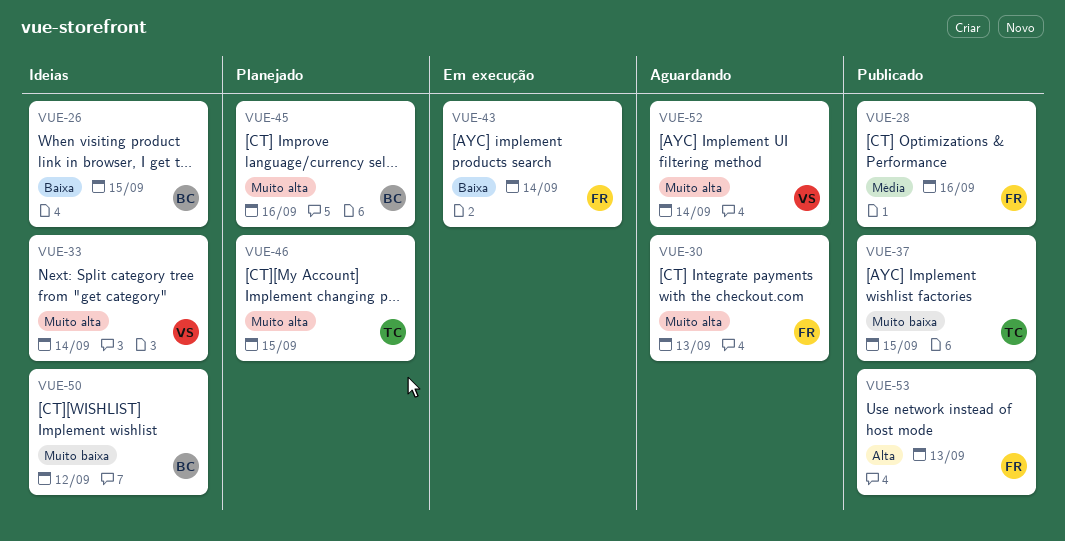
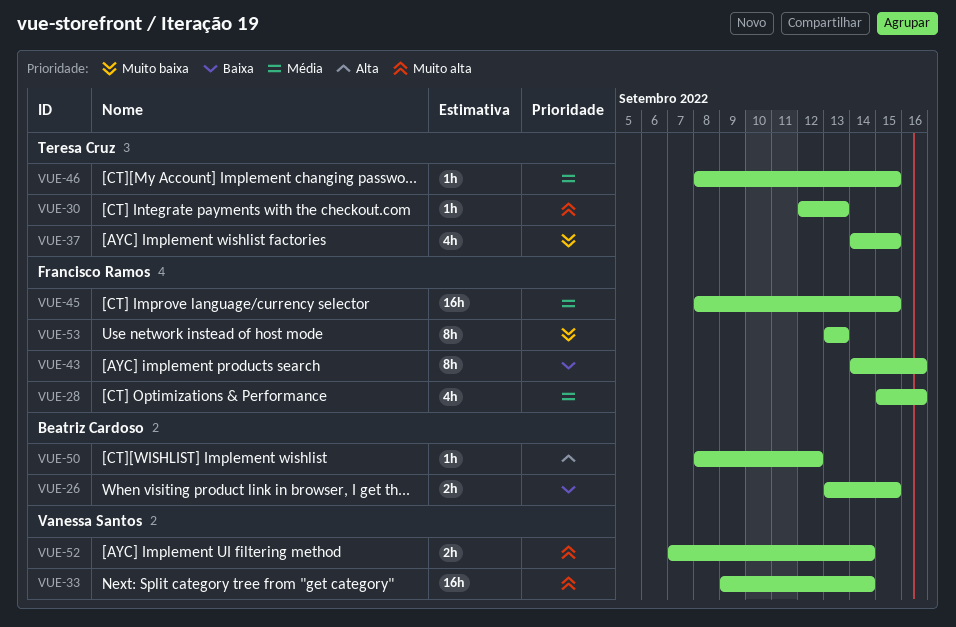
VUE-30, owner: Francisco Ramos -> Teresa Cruz
VUE-43, due: Sep 14 -> Sep 16
VUE-45, owner: Beatriz Cardoso -> Francisco Ramos
VUE-45, priority: Muito alta -> Média
VUE-45, due: Sep 16 -> Sep 15
VUE-46, priority: Muito alta -> Média
VUE-50, priority: Muito baixa -> Alta
VUE-53, priority: Alta -> Muito baixa

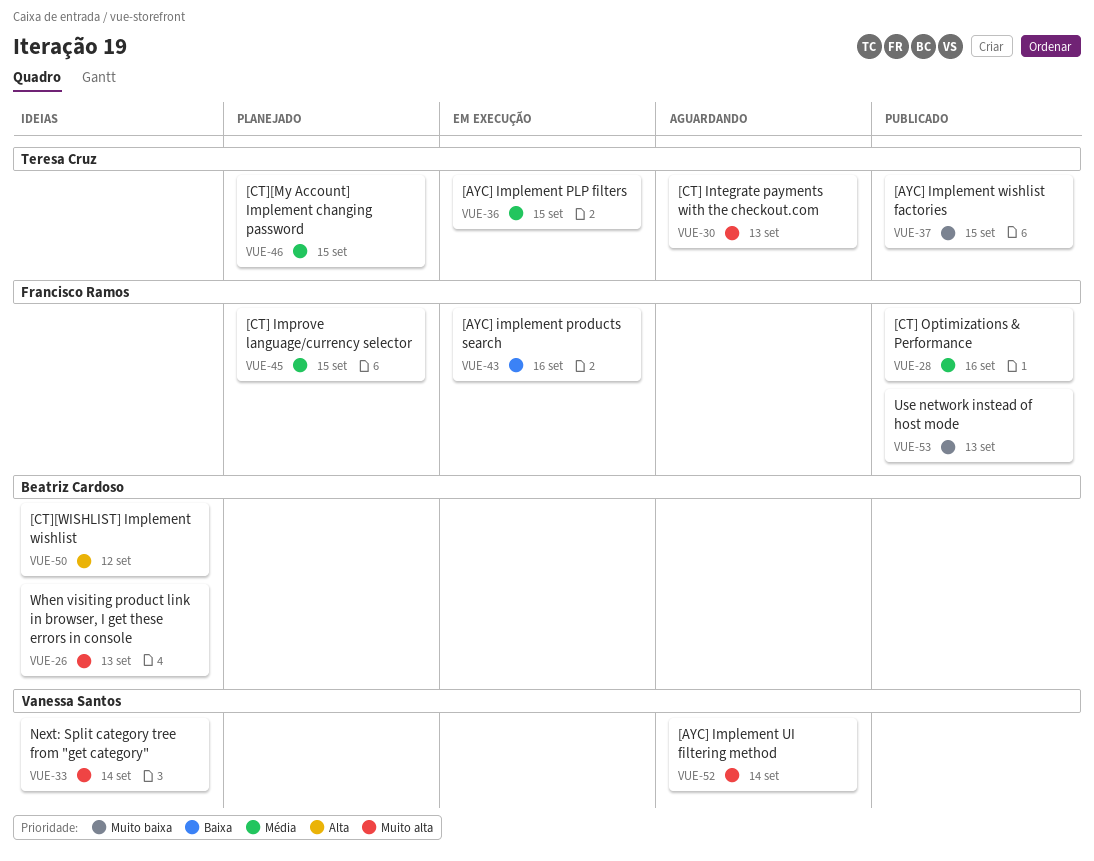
VUE-26, priority: Baixa -> Muito alta
VUE-26, due: Sep 15 -> Sep 13
VUE-36: none -> present

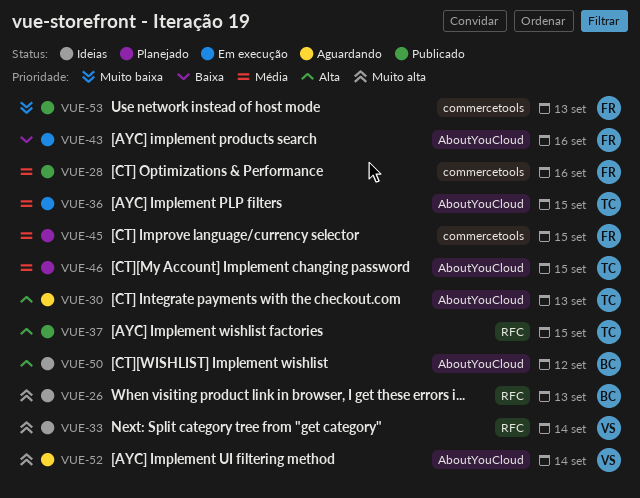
VUE-30, priority: Muito alta -> Alta
VUE-37, priority: Muito baixa -> Alta

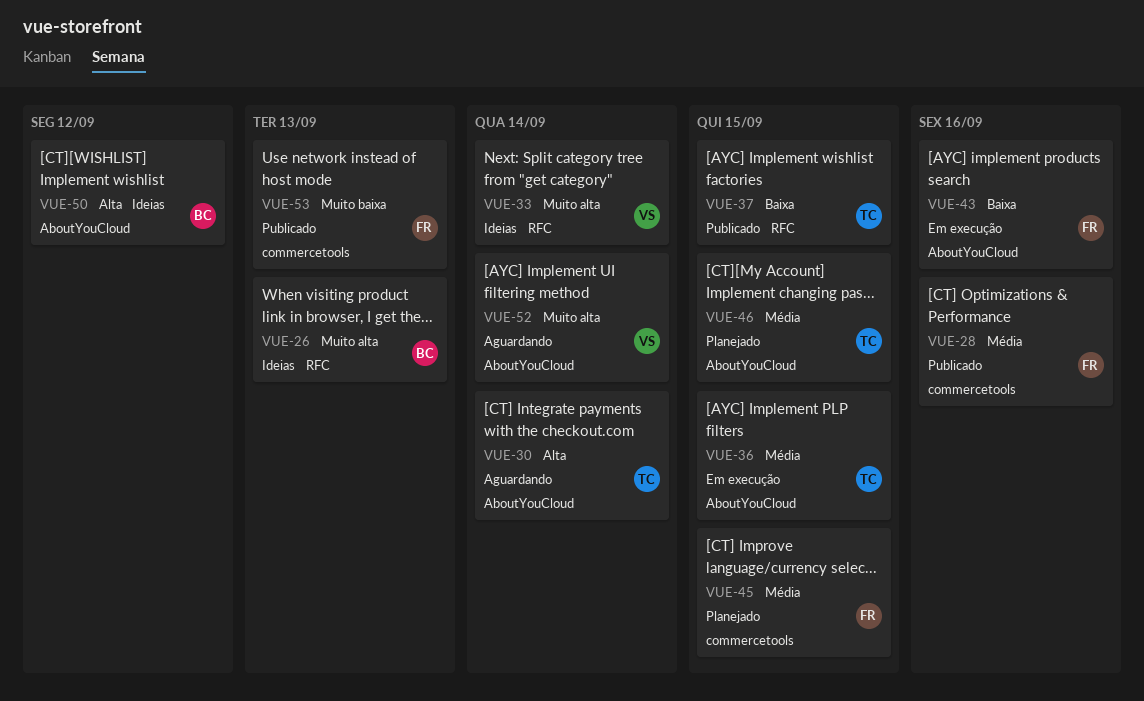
VUE-30, due: Sep 13 -> Sep 14
VUE-37, priority: Alta -> Baixa

